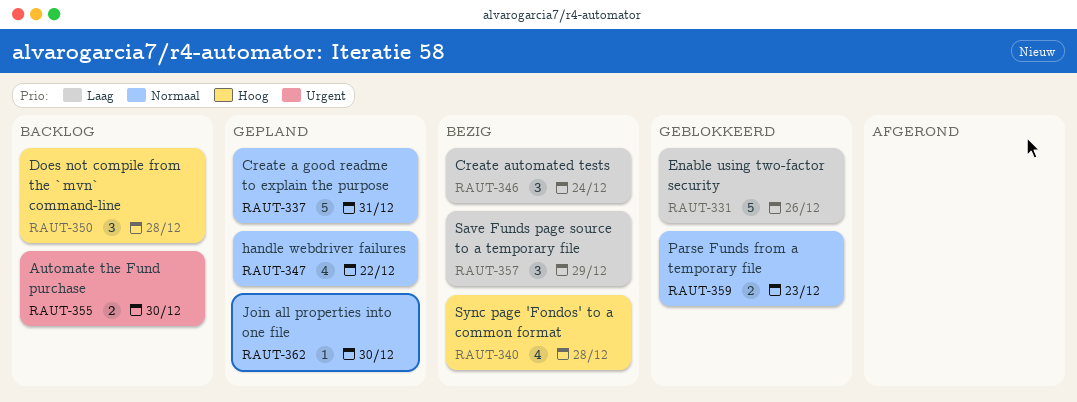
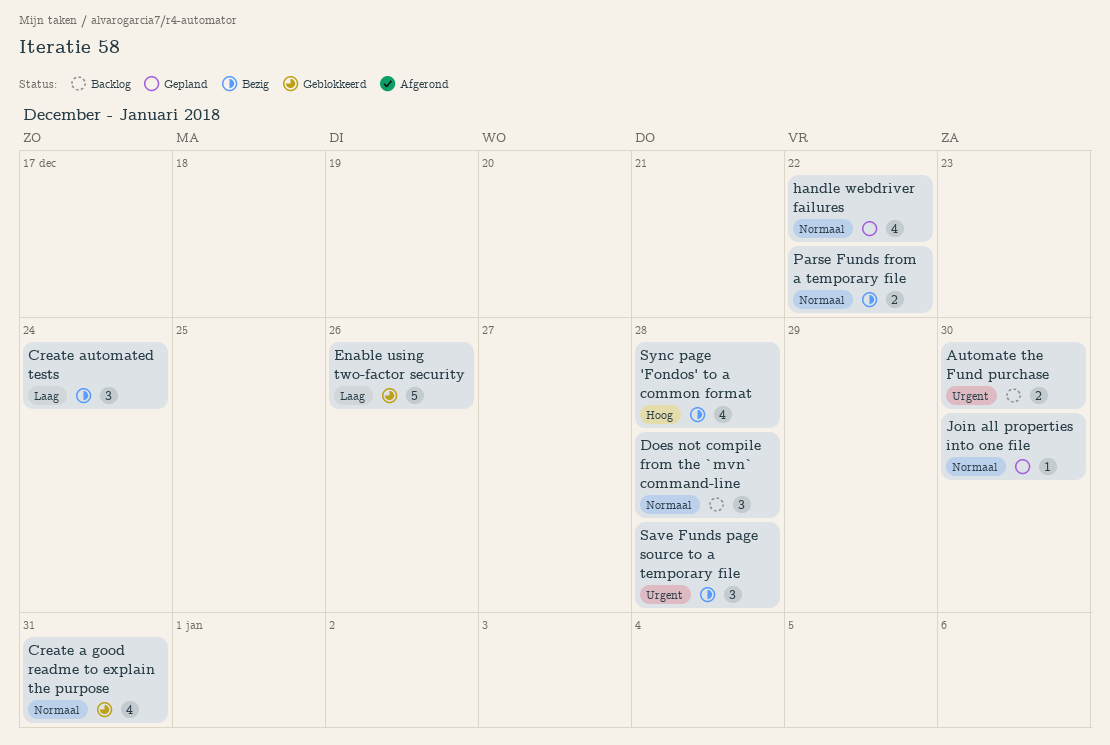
Create a good readme to explain the purpose, status: Gepland -> Geblokkeerd
Create a good readme to explain the purpose, estimate: 5 -> 4
Does not compile from the `mvn` command-line, priority: Hoog -> Normaal
Parse Funds from a temporary file, status: Geblokkeerd -> Bezig
Parse Funds from a temporary file, due: Dec 23 -> Dec 22
Save Funds page source to a temporary file, priority: Laag -> Urgent
Save Funds page source to a temporary file, due: Dec 29 -> Dec 28

